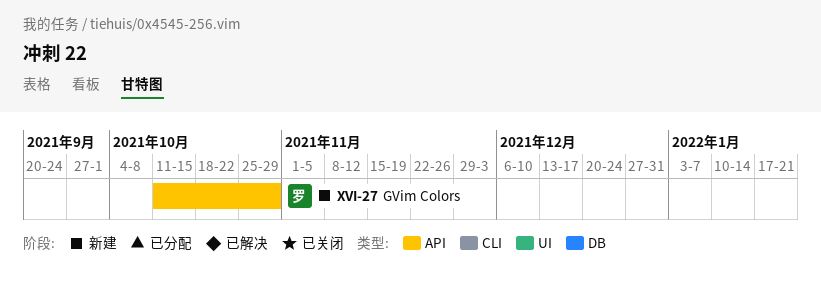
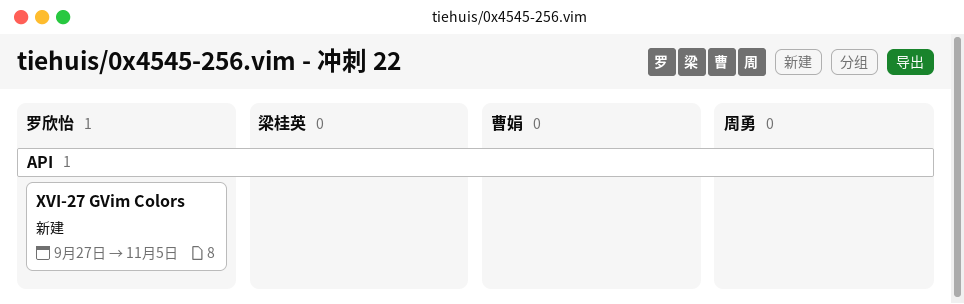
XVI-27, start: Oct 11 -> Sep 27
XVI-27, due: Oct 29 -> Nov 5

